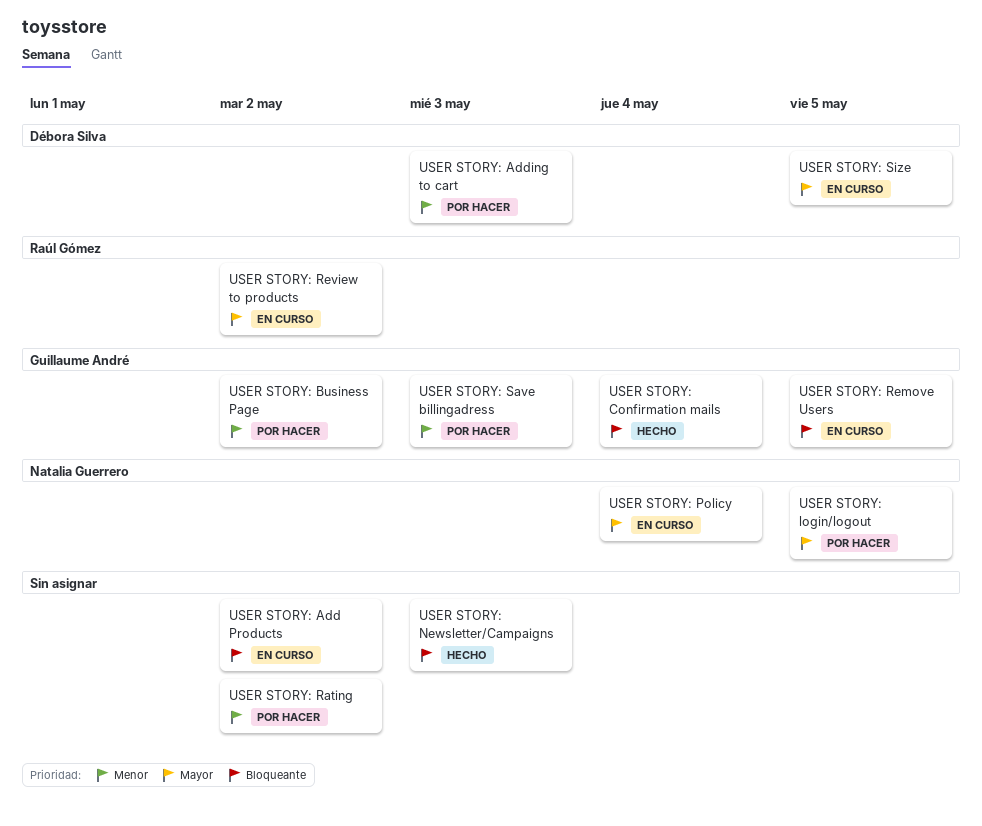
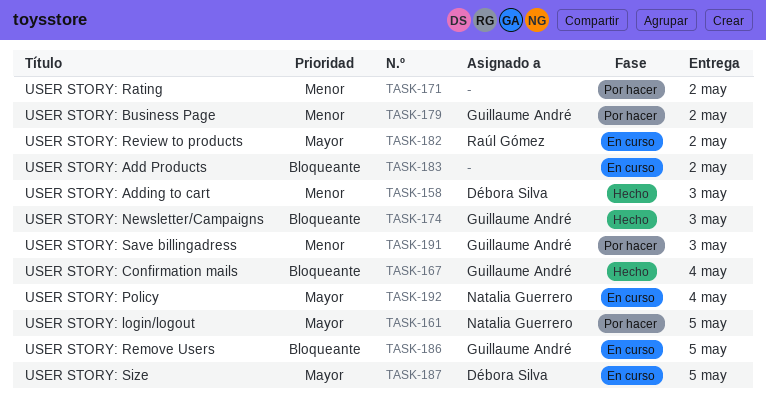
USER STORY: Adding to cart, status: Por hacer -> Hecho
USER STORY: Newsletter/Campaigns, owner: none -> Guillaume André

